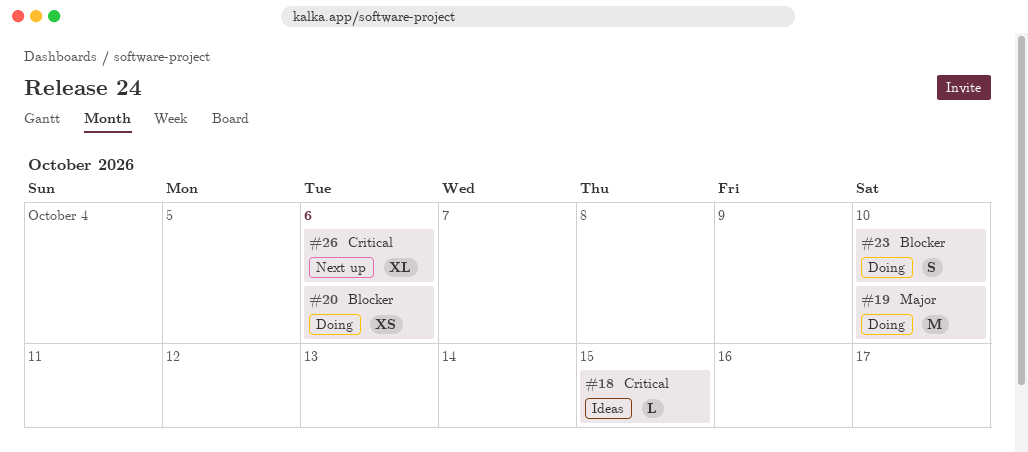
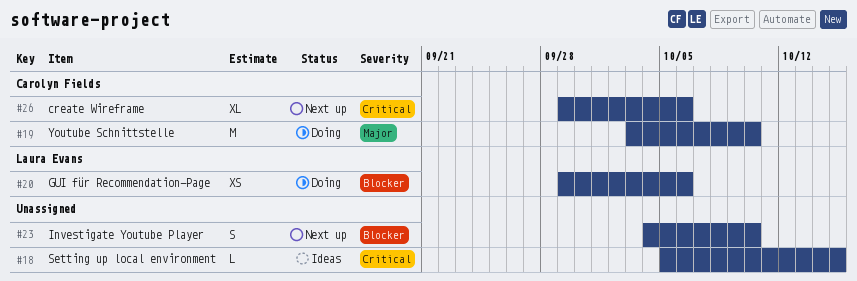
#23, status: Doing -> Next up

